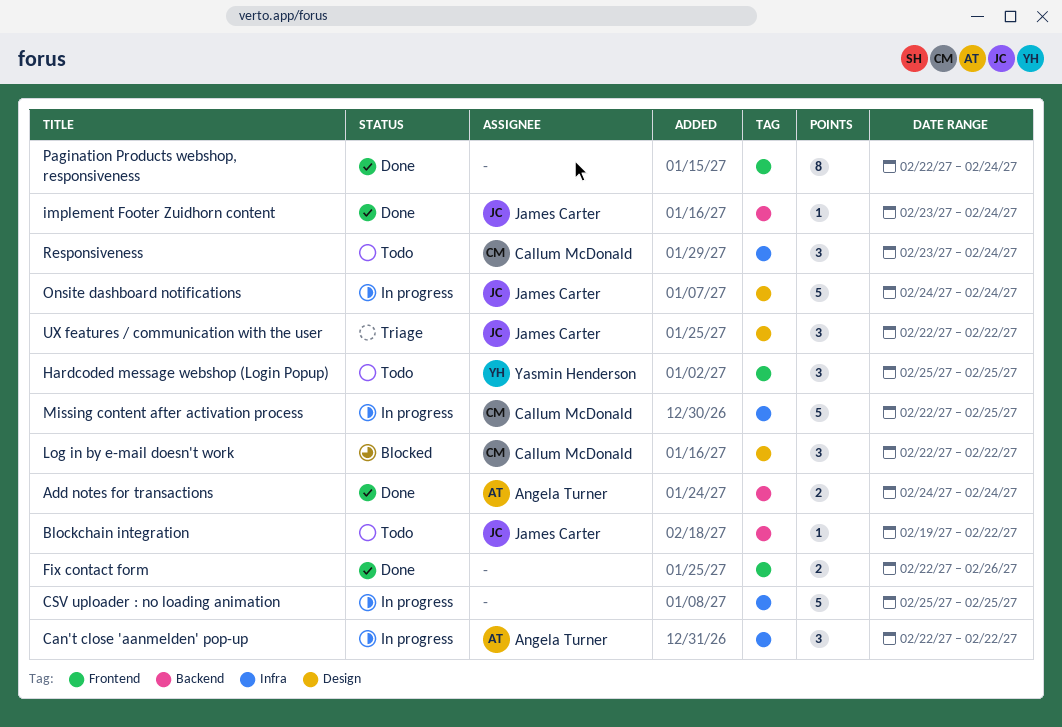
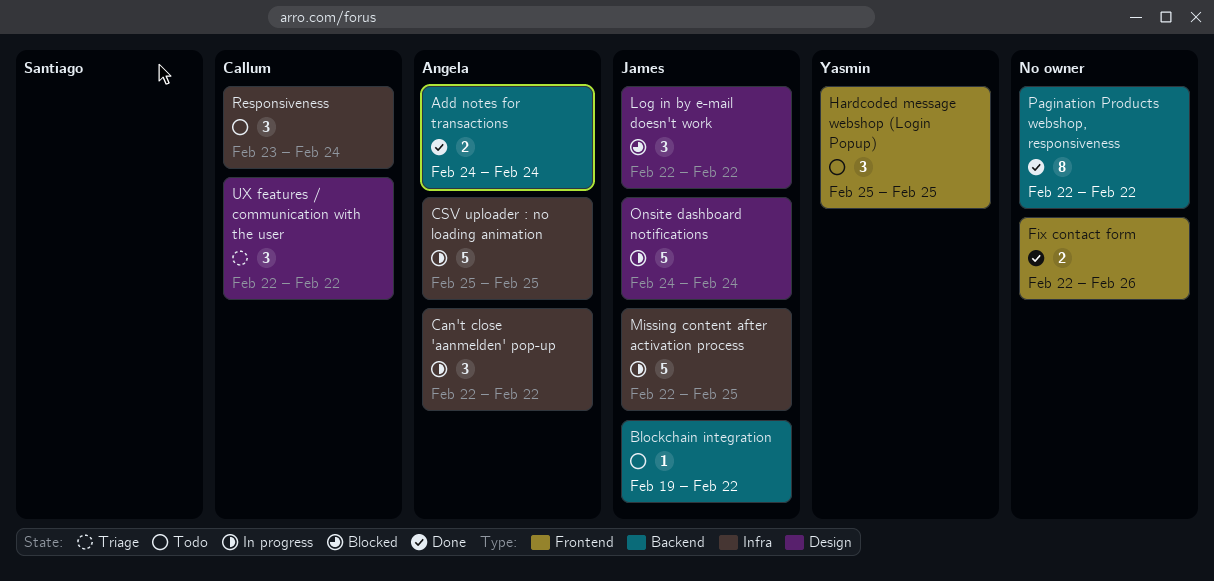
CSV uploader : no loading animation, owner: none -> Angela Turner
implement Footer Zuidhorn content: present -> none
Log in by e-mail doesn't work, owner: Callum McDonald -> James Carter
Missing content after activation process, owner: Callum McDonald -> James Carter
Pagination Products webshop, responsiveness, label: Frontend -> Backend
Pagination Products webshop, responsiveness, due: Feb 24 -> Feb 22
UX features / communication with the user, owner: James Carter -> Callum McDonald

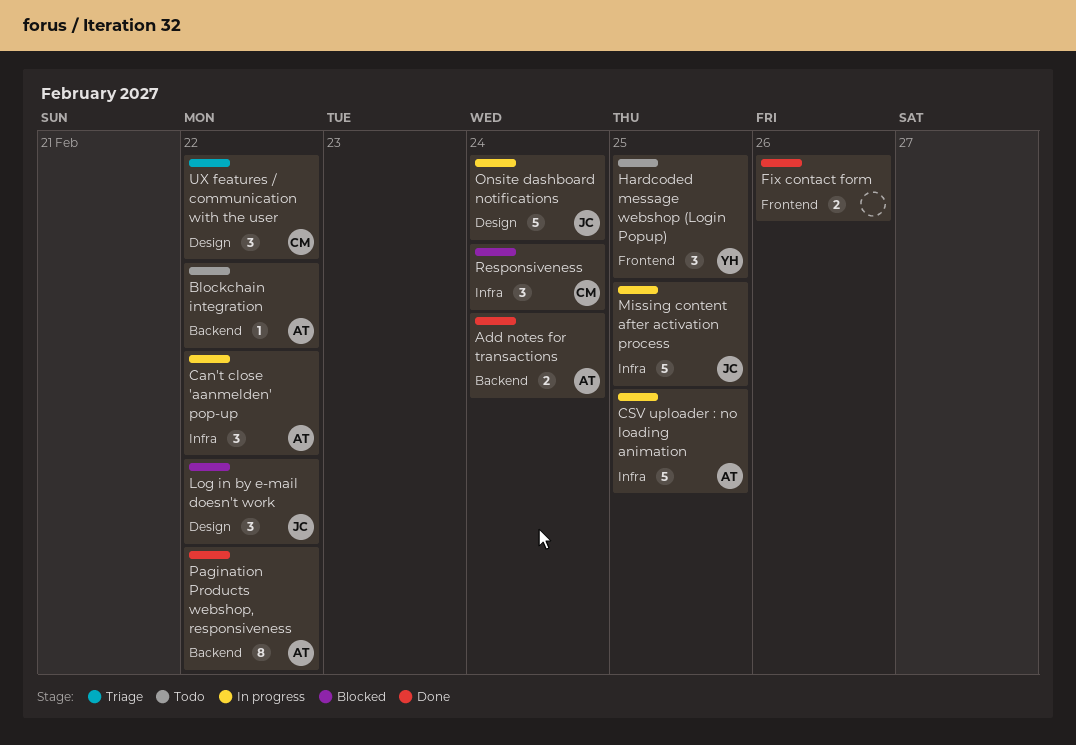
Blockchain integration, owner: James -> Angela
Pagination Products webshop, responsiveness, owner: none -> Angela
Responsiveness, status: Todo -> Blocked

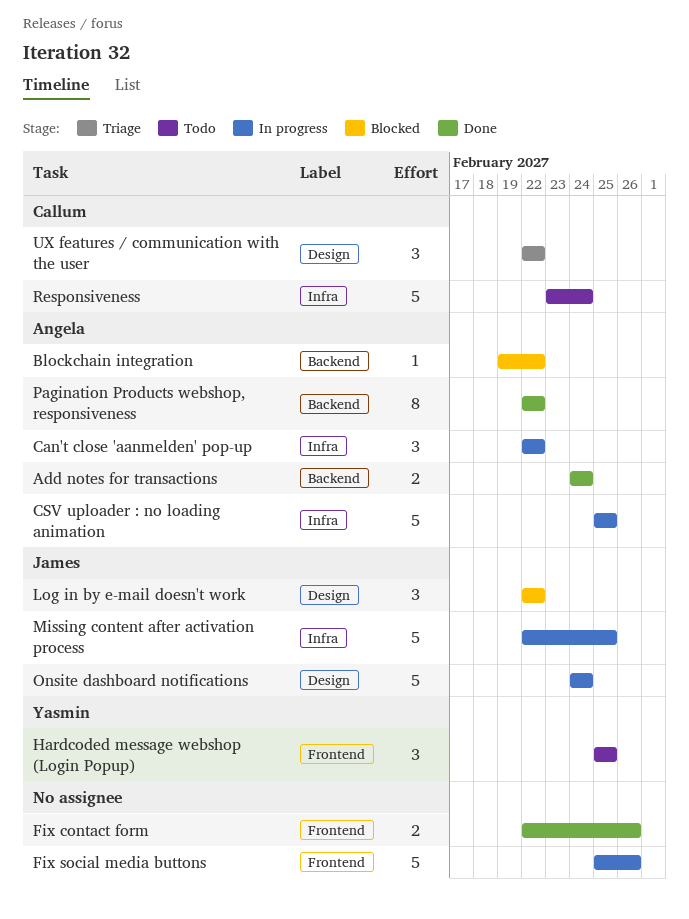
Blockchain integration, status: Todo -> Blocked
Fix social media buttons: none -> present
Responsiveness, status: Blocked -> Todo
Responsiveness, estimate: 3 -> 5

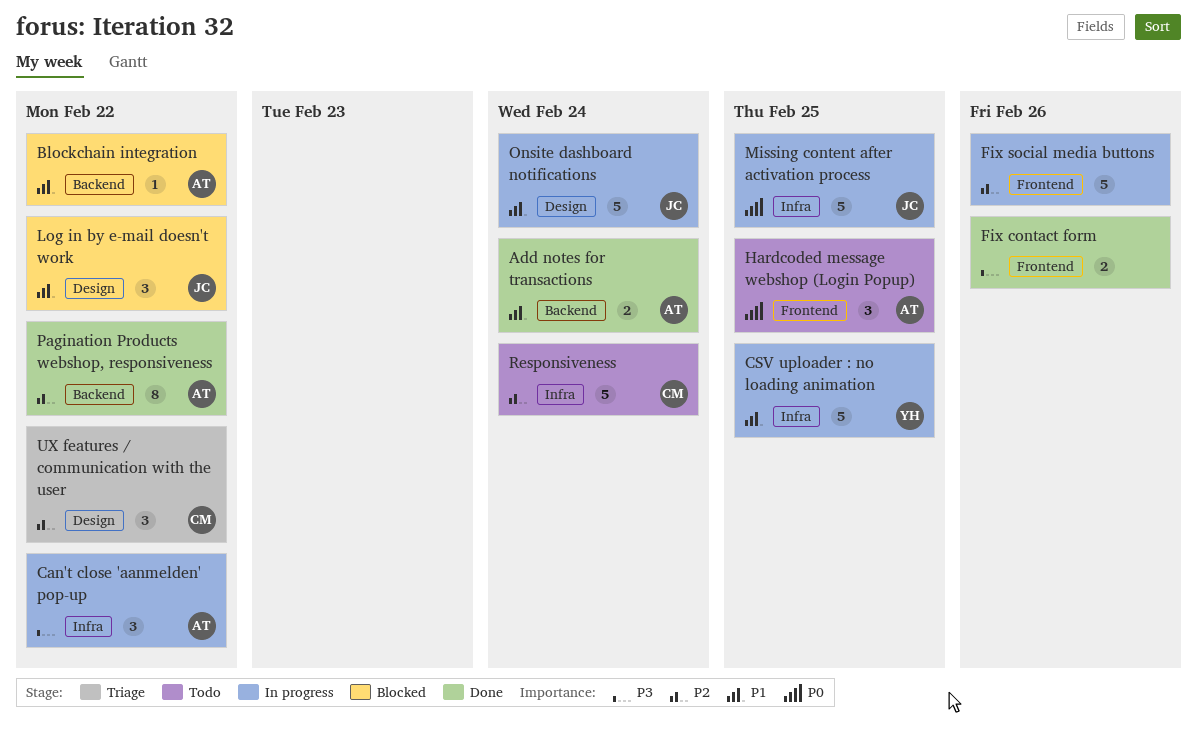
CSV uploader : no loading animation, owner: Angela -> Yasmin
Hardcoded message webshop (Login Popup), owner: Yasmin -> Angela

